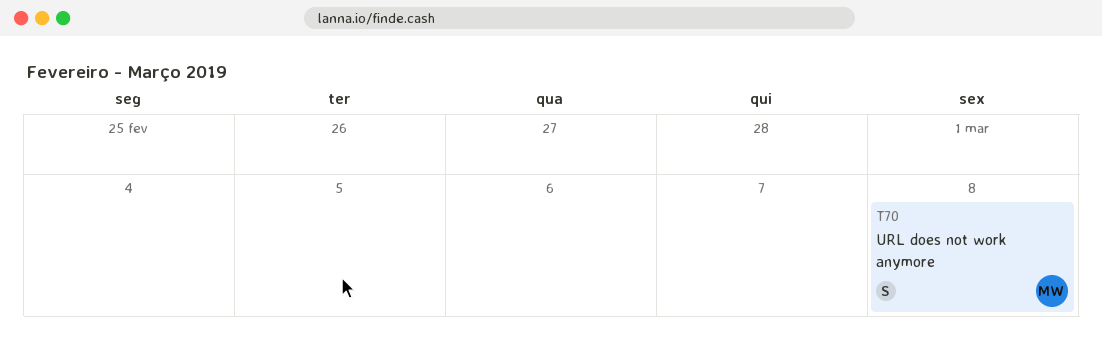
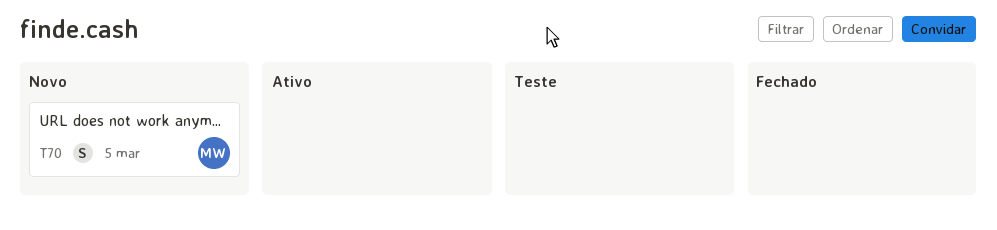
T70, due: Mar 8 -> Mar 5

